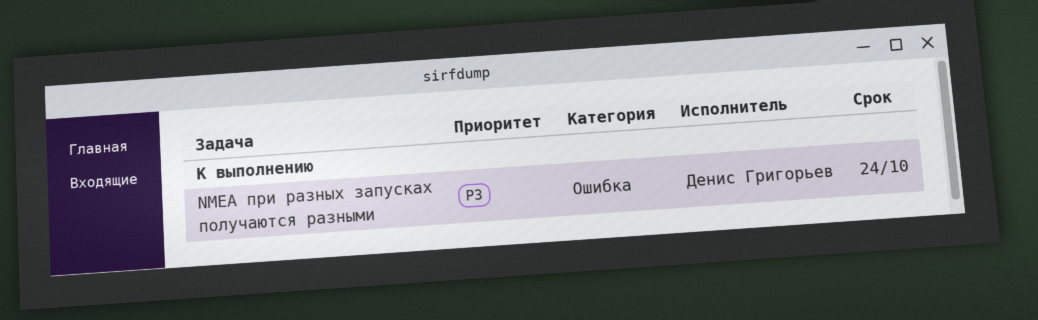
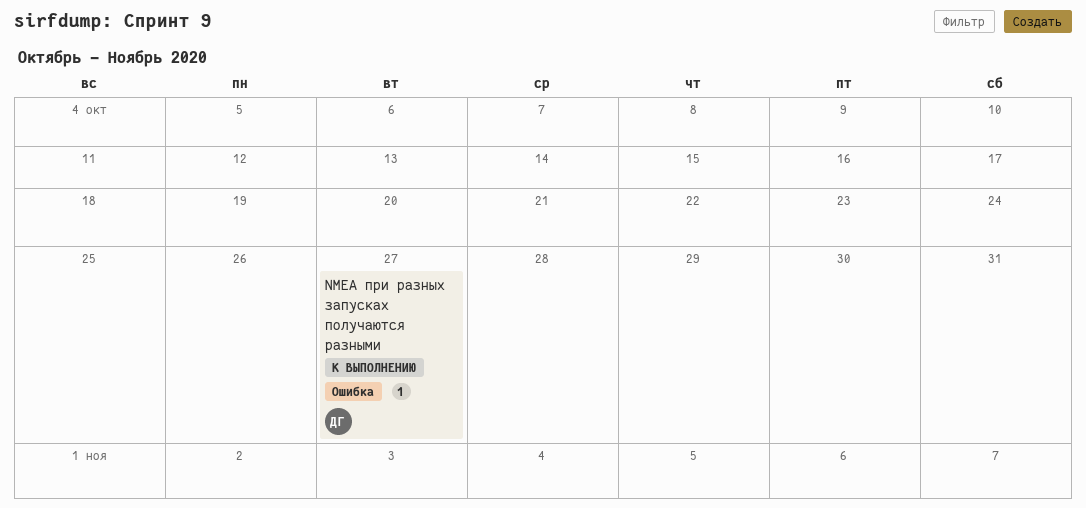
NMEA при разных запусках получаются разными, due: Oct 24 -> Oct 27

